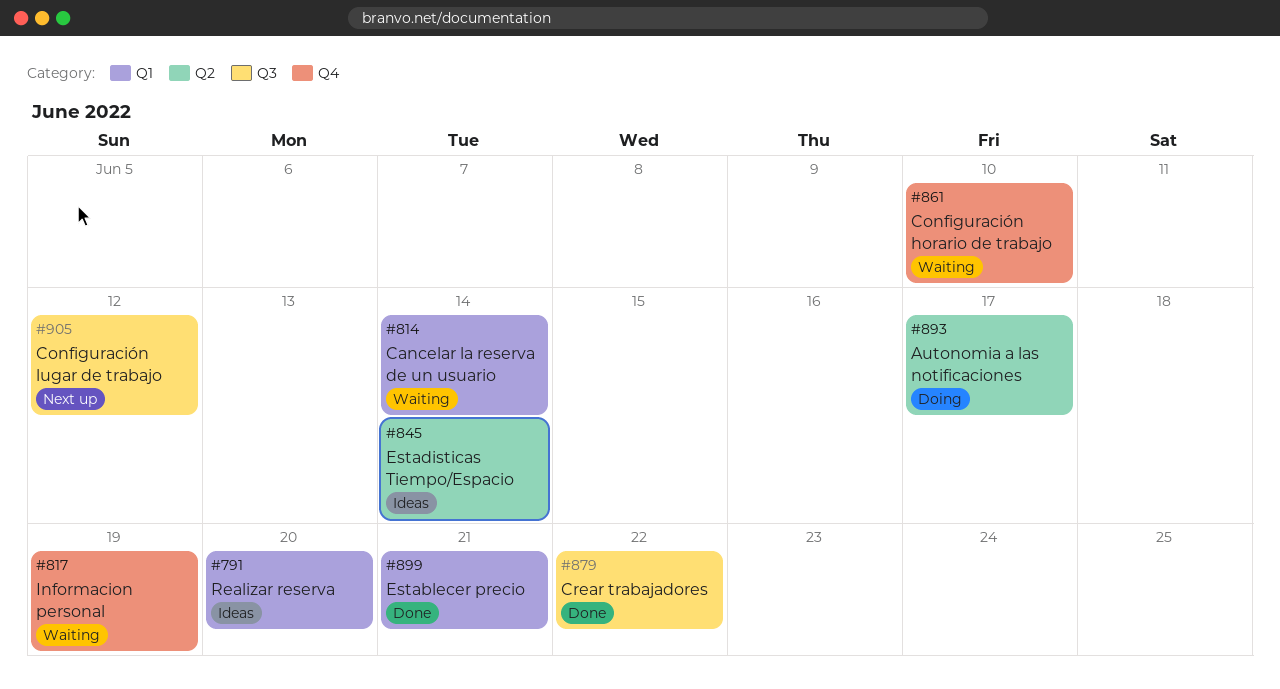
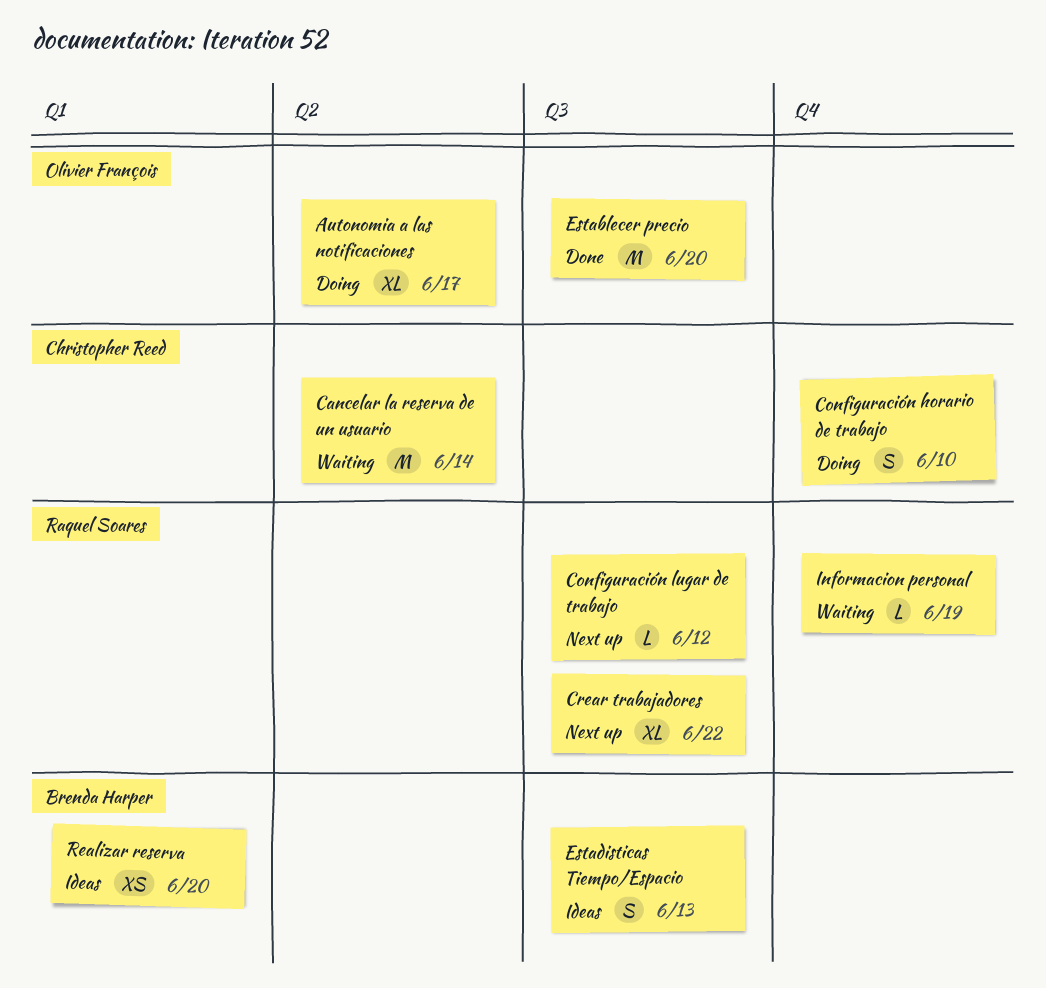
Cancelar la reserva de un usuario, label: Q1 -> Q2
Configuración horario de trabajo, status: Waiting -> Doing
Crear trabajadores, status: Done -> Next up
Establecer precio, label: Q1 -> Q3
Establecer precio, due: Jun 21 -> Jun 20
Estadisticas Tiempo/Espacio, label: Q2 -> Q3
Estadisticas Tiempo/Espacio, due: Jun 14 -> Jun 13

